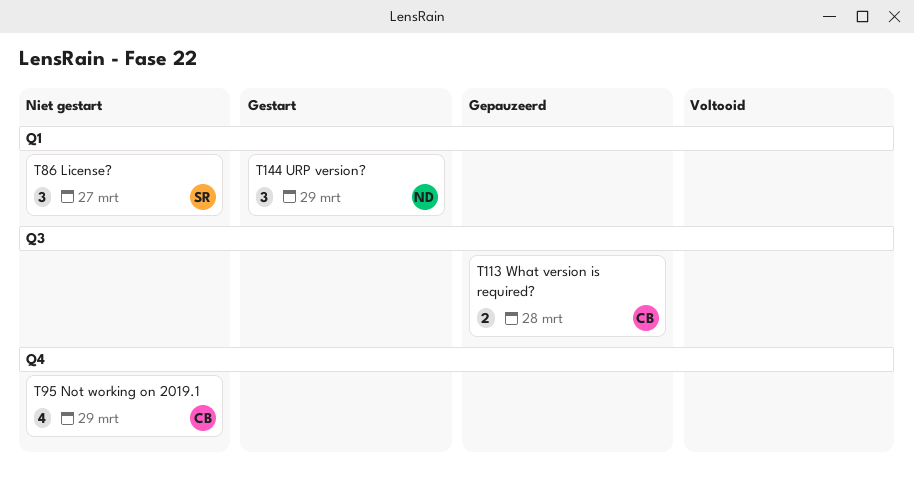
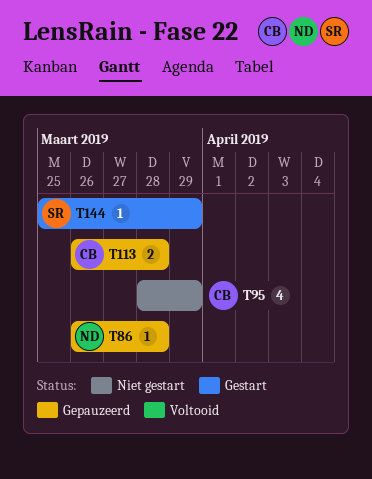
T86, status: Niet gestart -> Gepauzeerd
T86, owner: SR -> ND
T86, estimate: 3 -> 1
T86, due: Mar 27 -> Mar 28
T144, owner: ND -> SR
T144, estimate: 3 -> 1

